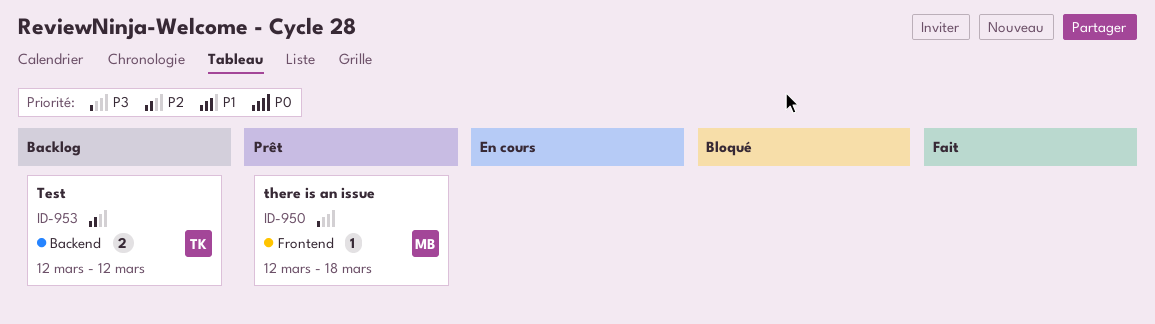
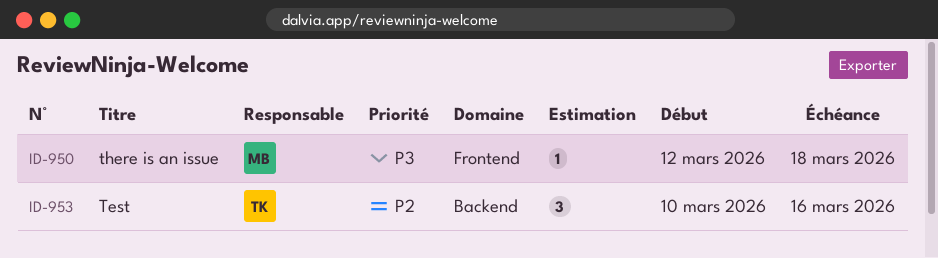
ID-953, estimate: 2 -> 3
ID-953, start: Mar 12 -> Mar 10
ID-953, due: Mar 12 -> Mar 16

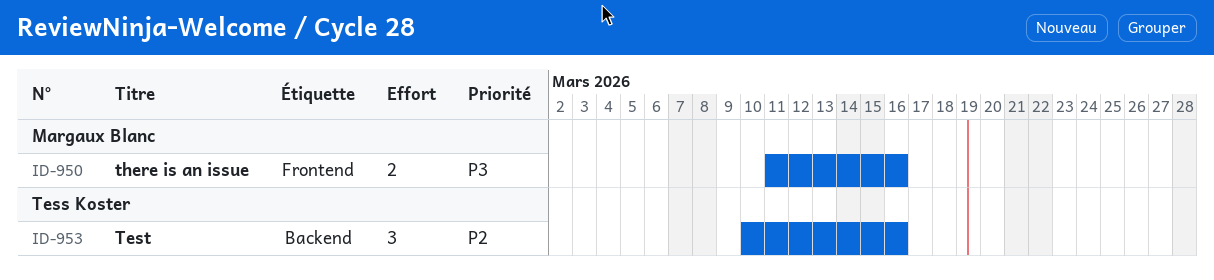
ID-950, estimate: 1 -> 2
ID-950, start: Mar 12 -> Mar 11
ID-950, due: Mar 18 -> Mar 16

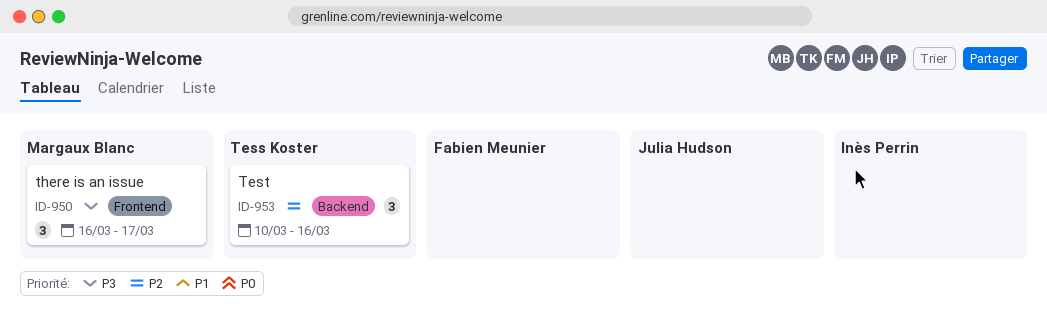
ID-950, estimate: 2 -> 3
ID-950, start: Mar 11 -> Mar 16
ID-950, due: Mar 16 -> Mar 17

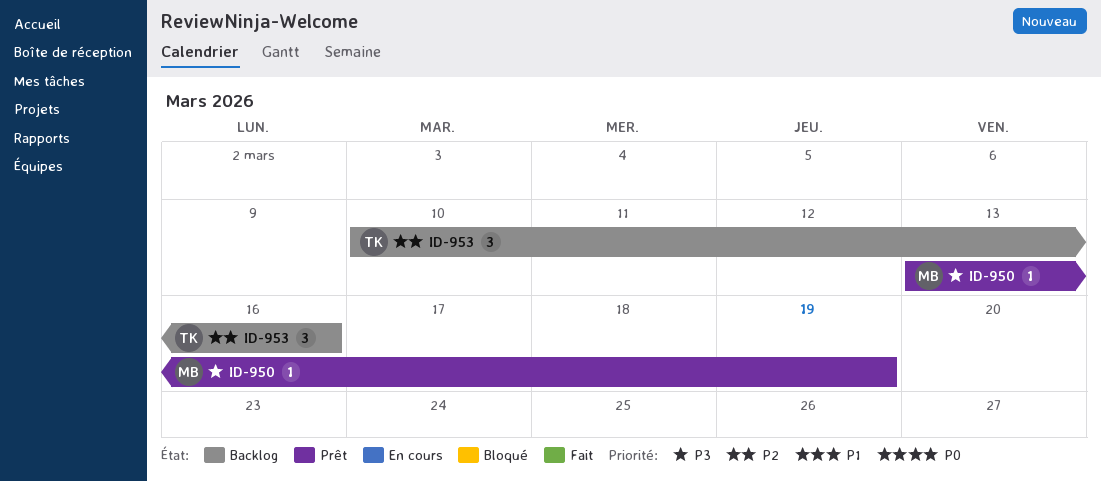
ID-950, estimate: 3 -> 1
ID-950, start: Mar 16 -> Mar 13
ID-950, due: Mar 17 -> Mar 19

